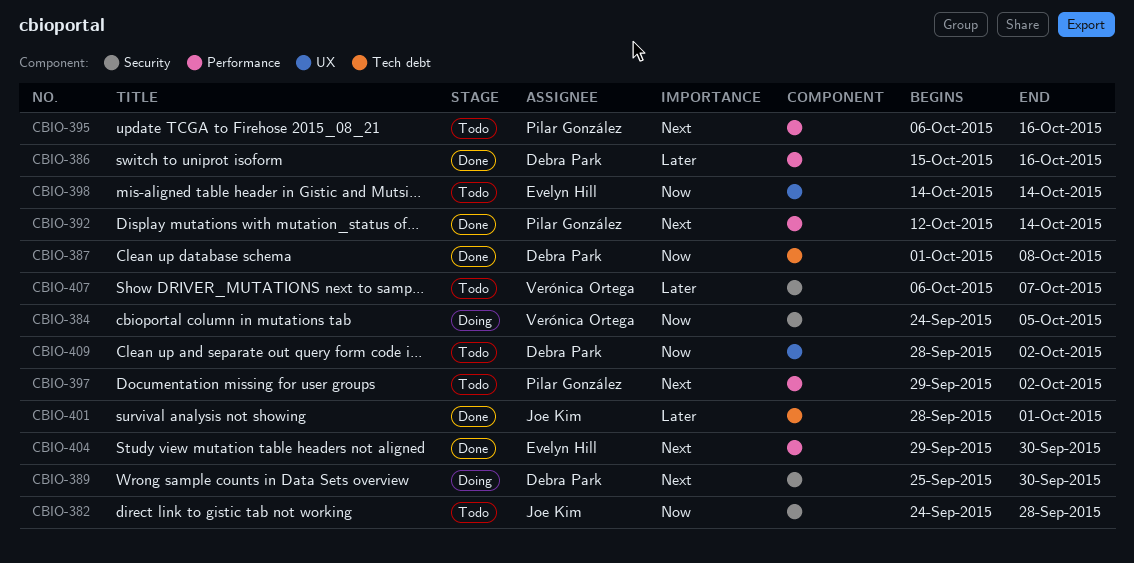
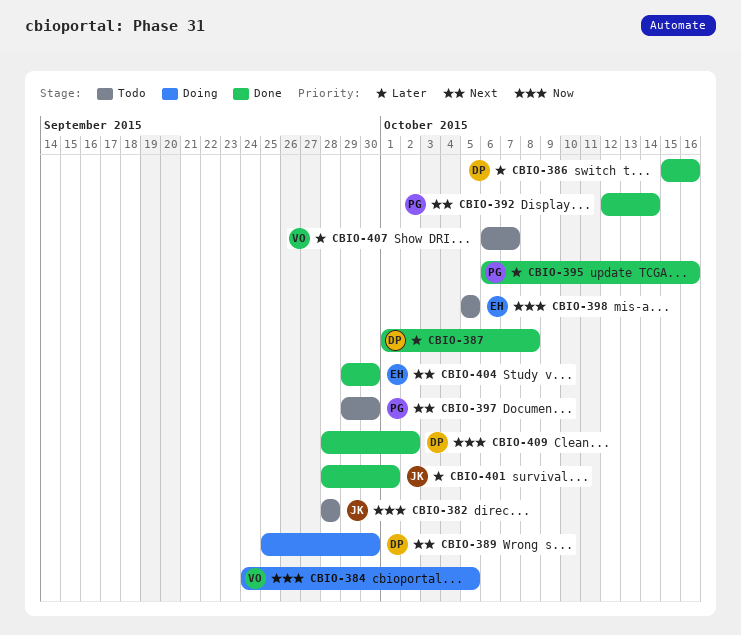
CBIO-382, start: Sep 24 -> Sep 28
CBIO-387, priority: Now -> Later
CBIO-395, status: Todo -> Done
CBIO-395, priority: Next -> Later
CBIO-397, due: Oct 2 -> Sep 30
CBIO-398, start: Oct 14 -> Oct 5
CBIO-398, due: Oct 14 -> Oct 5
CBIO-409, status: Todo -> Done

